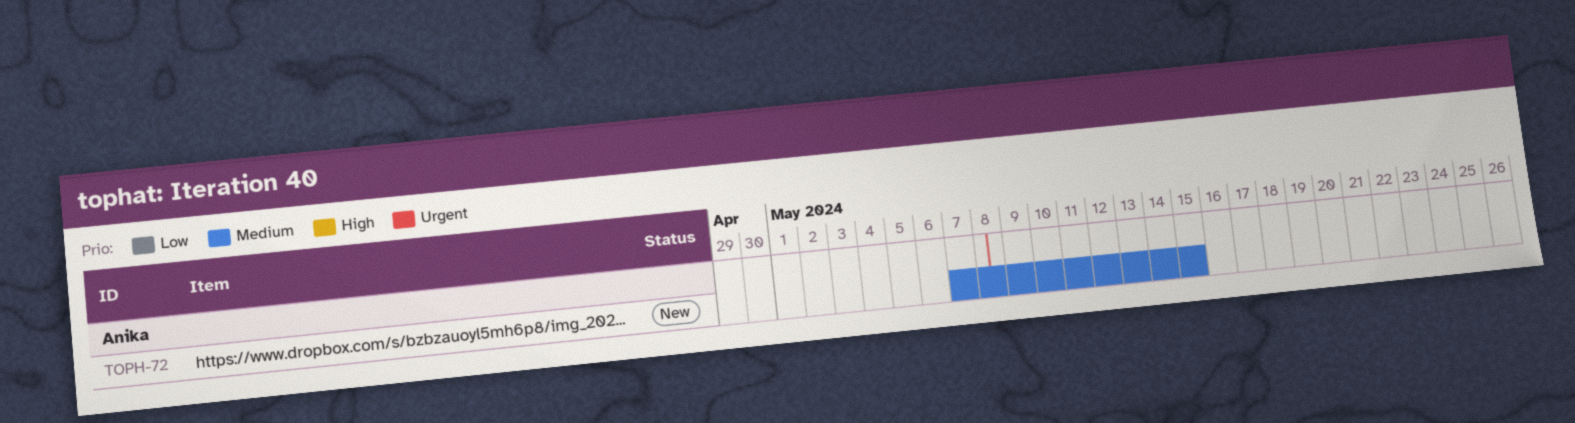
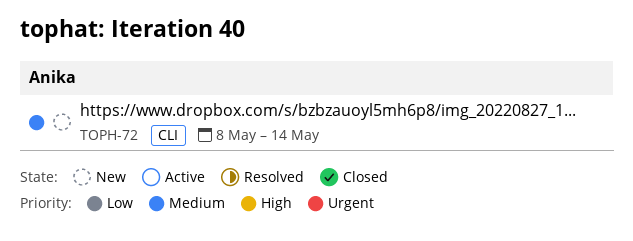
TOPH-72, start: May 7 -> May 8
TOPH-72, due: May 15 -> May 14

